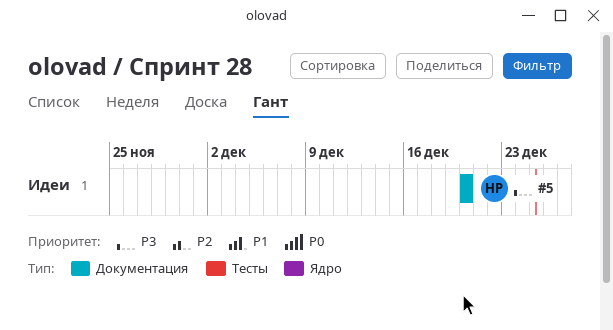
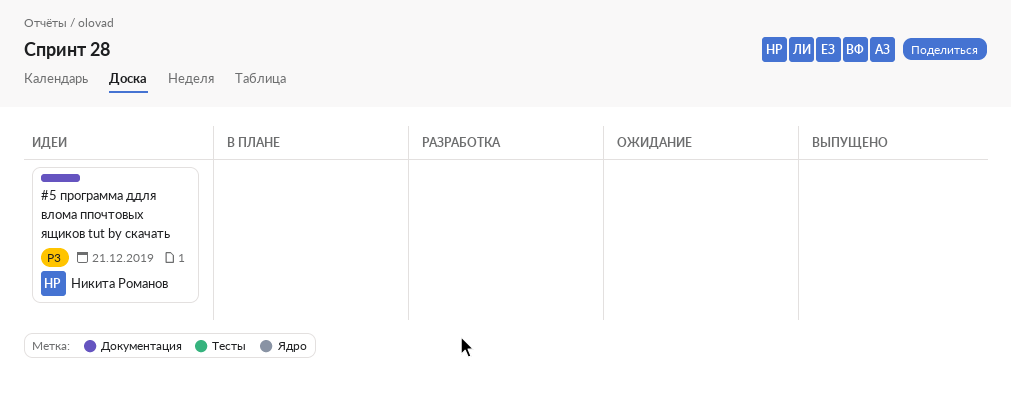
#5, due: Dec 20 -> Dec 21

